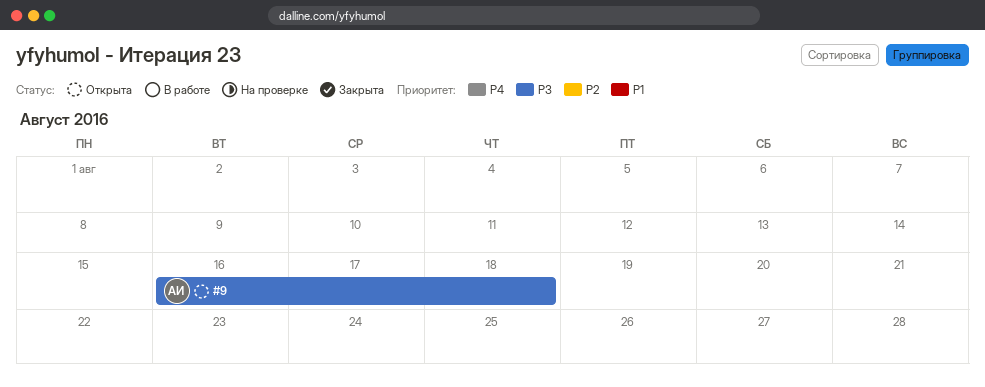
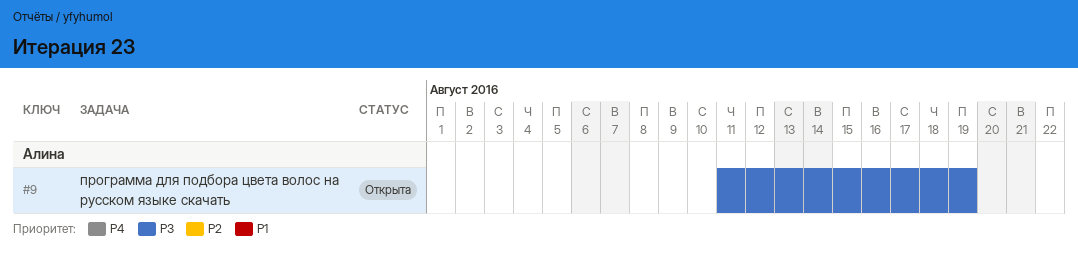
#9, start: Aug 16 -> Aug 11
#9, due: Aug 18 -> Aug 19

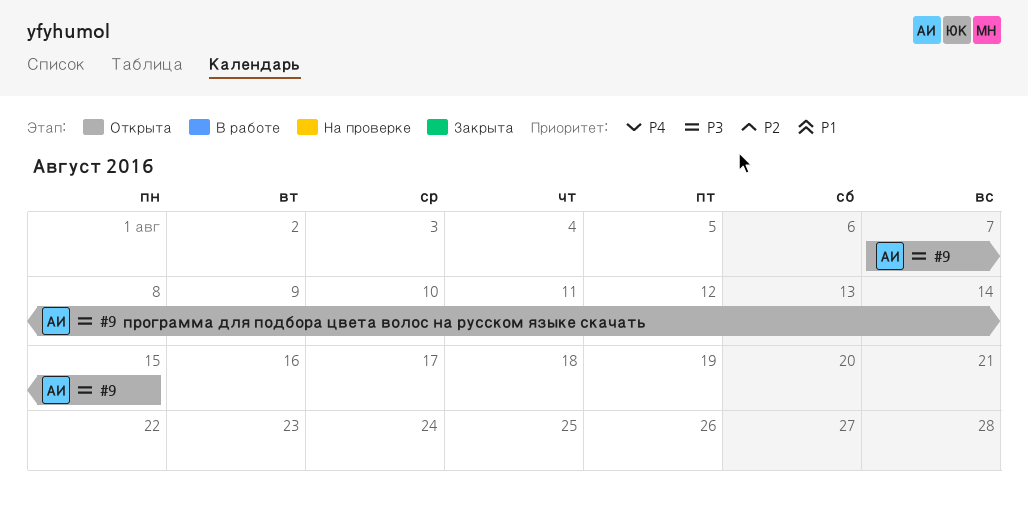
#9, start: Aug 11 -> Aug 7
#9, due: Aug 19 -> Aug 15

